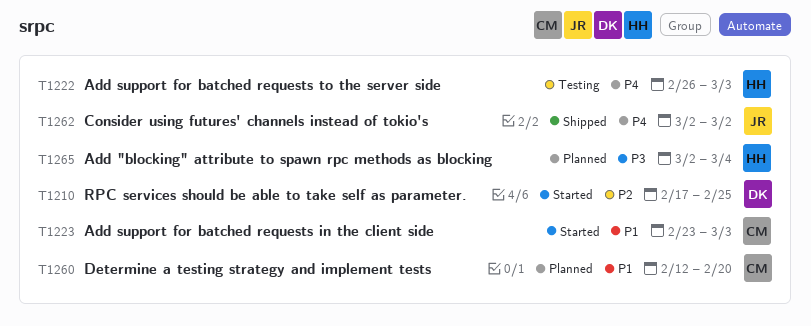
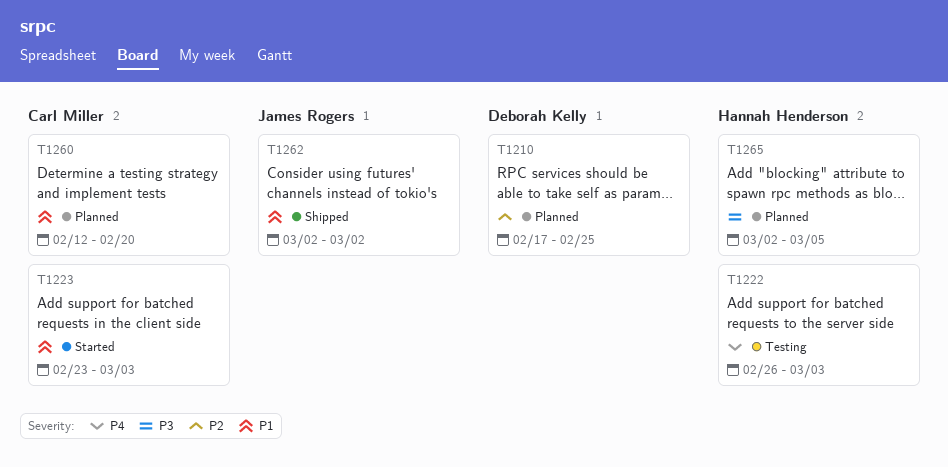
T1210, status: Started -> Planned
T1262, priority: P4 -> P1
T1265, due: Mar 4 -> Mar 5

